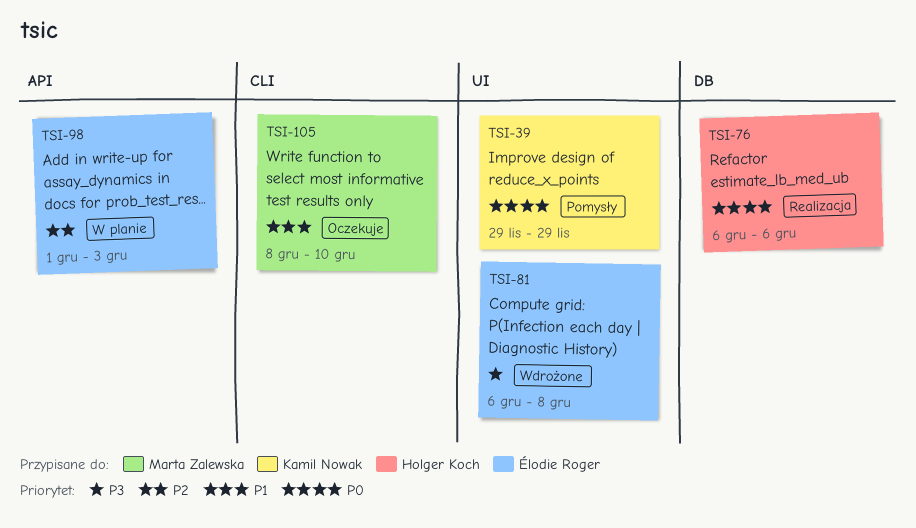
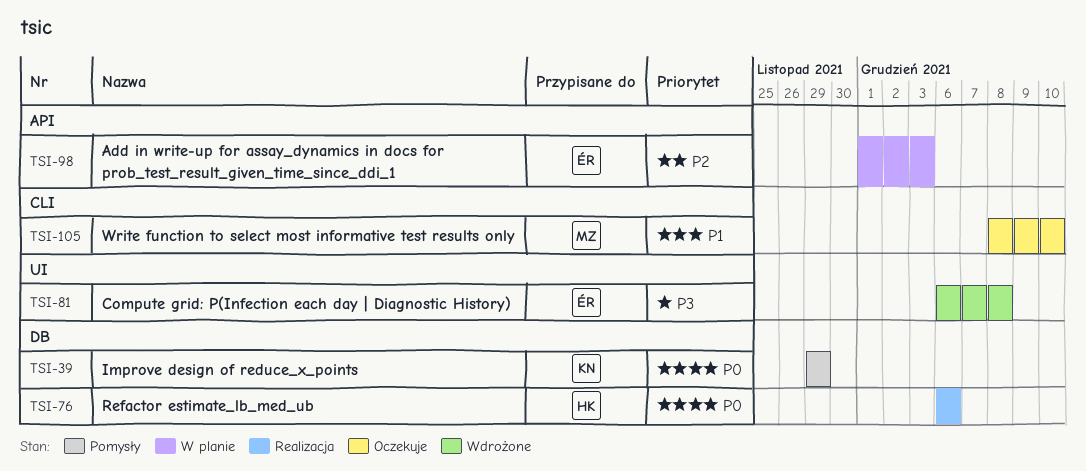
TSI-39, label: UI -> DB

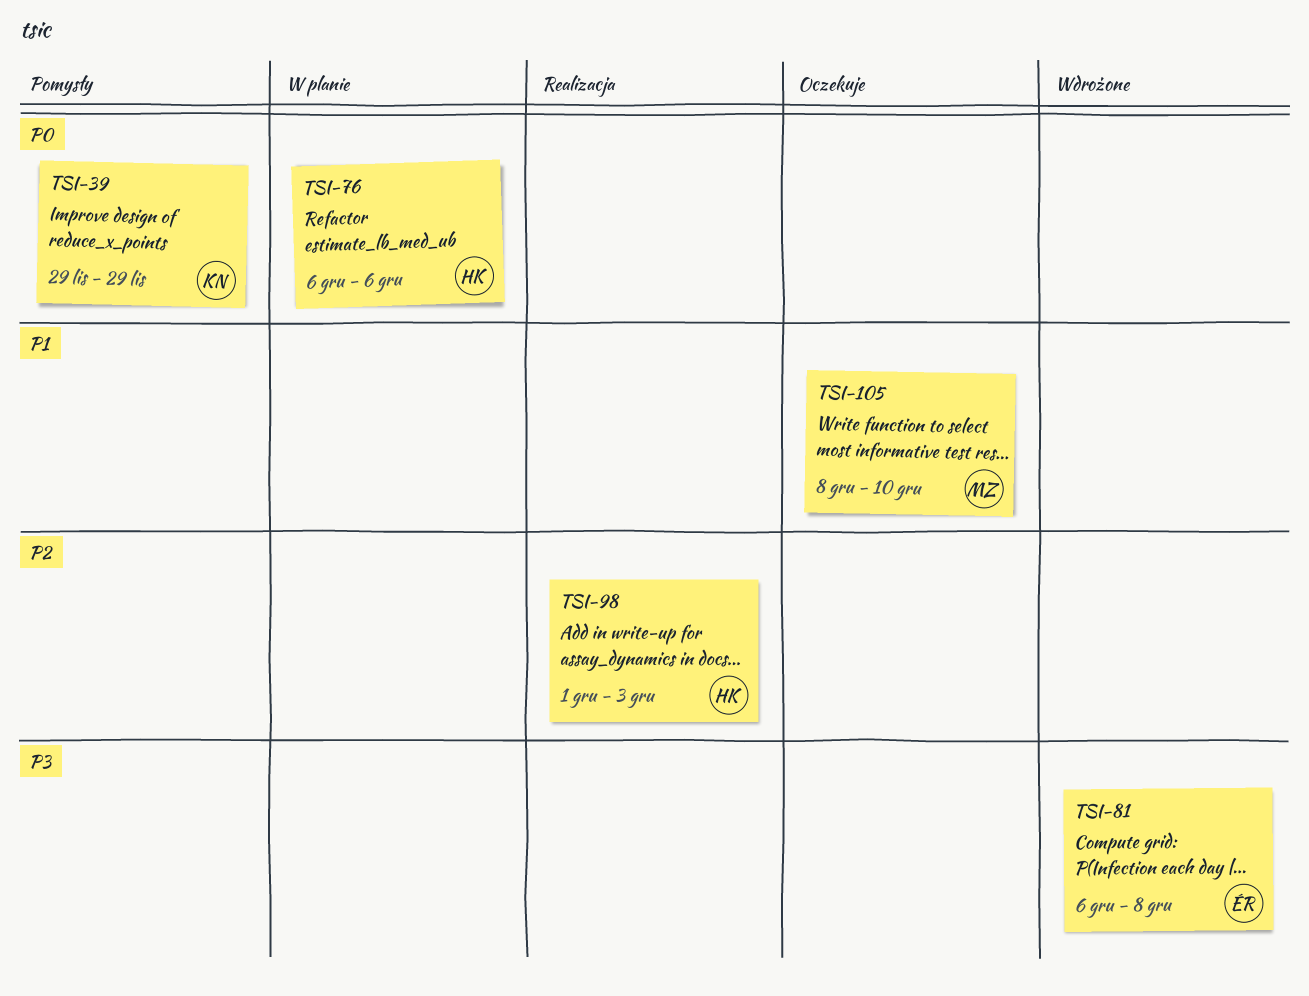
TSI-76, status: Realizacja -> W planie
TSI-98, status: W planie -> Realizacja
TSI-98, owner: ÉR -> HK

